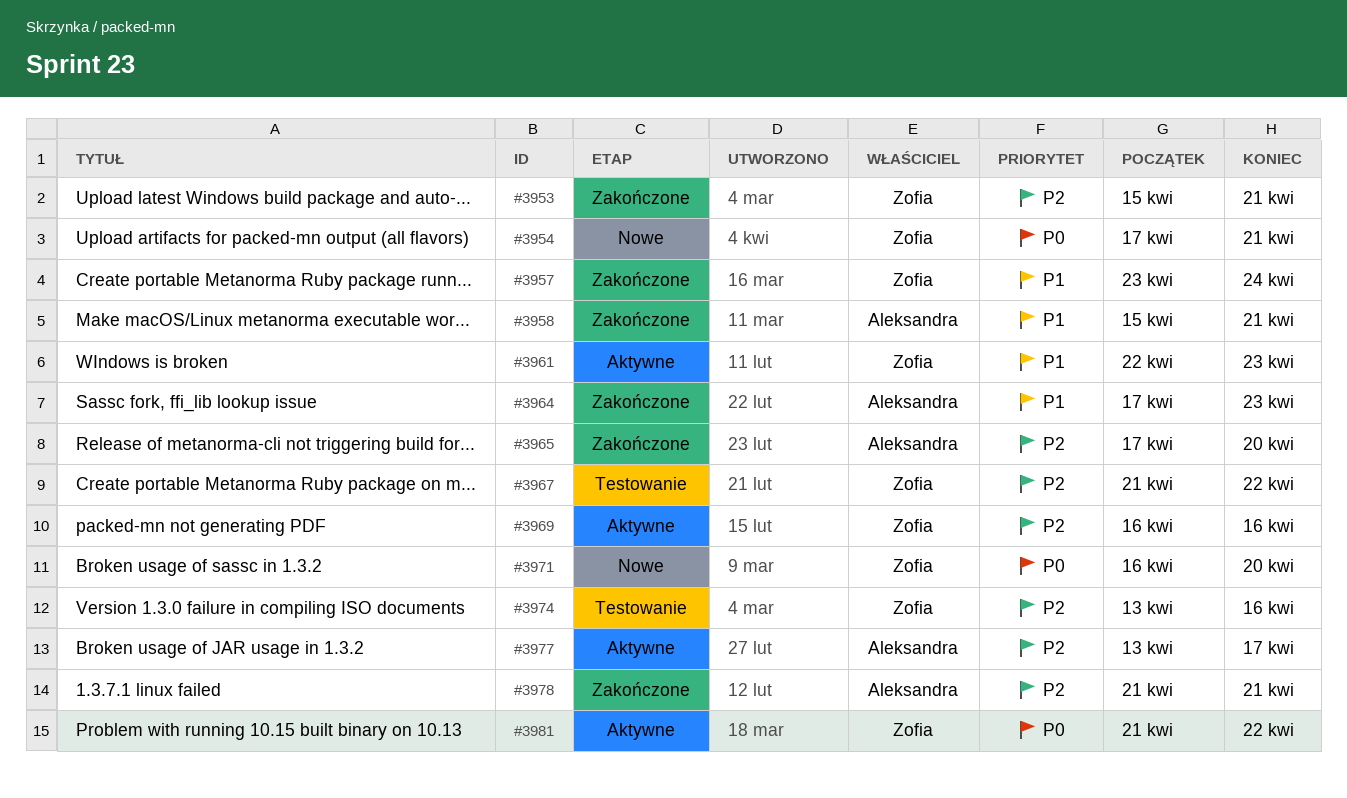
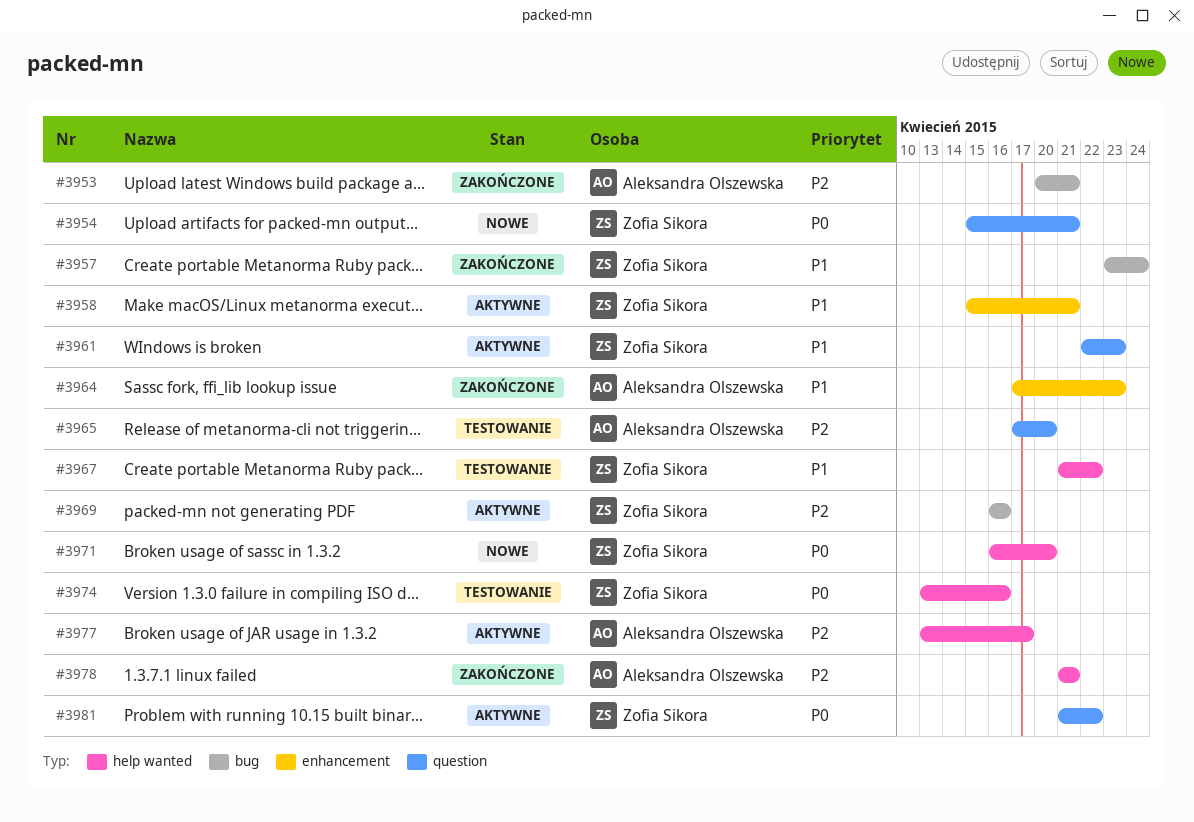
#3953, owner: Zofia Sikora -> Aleksandra Olszewska
#3953, start: Apr 15 -> Apr 20
#3954, start: Apr 17 -> Apr 15
#3958, status: Zakończone -> Aktywne
#3958, owner: Aleksandra Olszewska -> Zofia Sikora
#3965, status: Zakończone -> Testowanie
#3967, priority: P2 -> P1
#3974, priority: P2 -> P0

